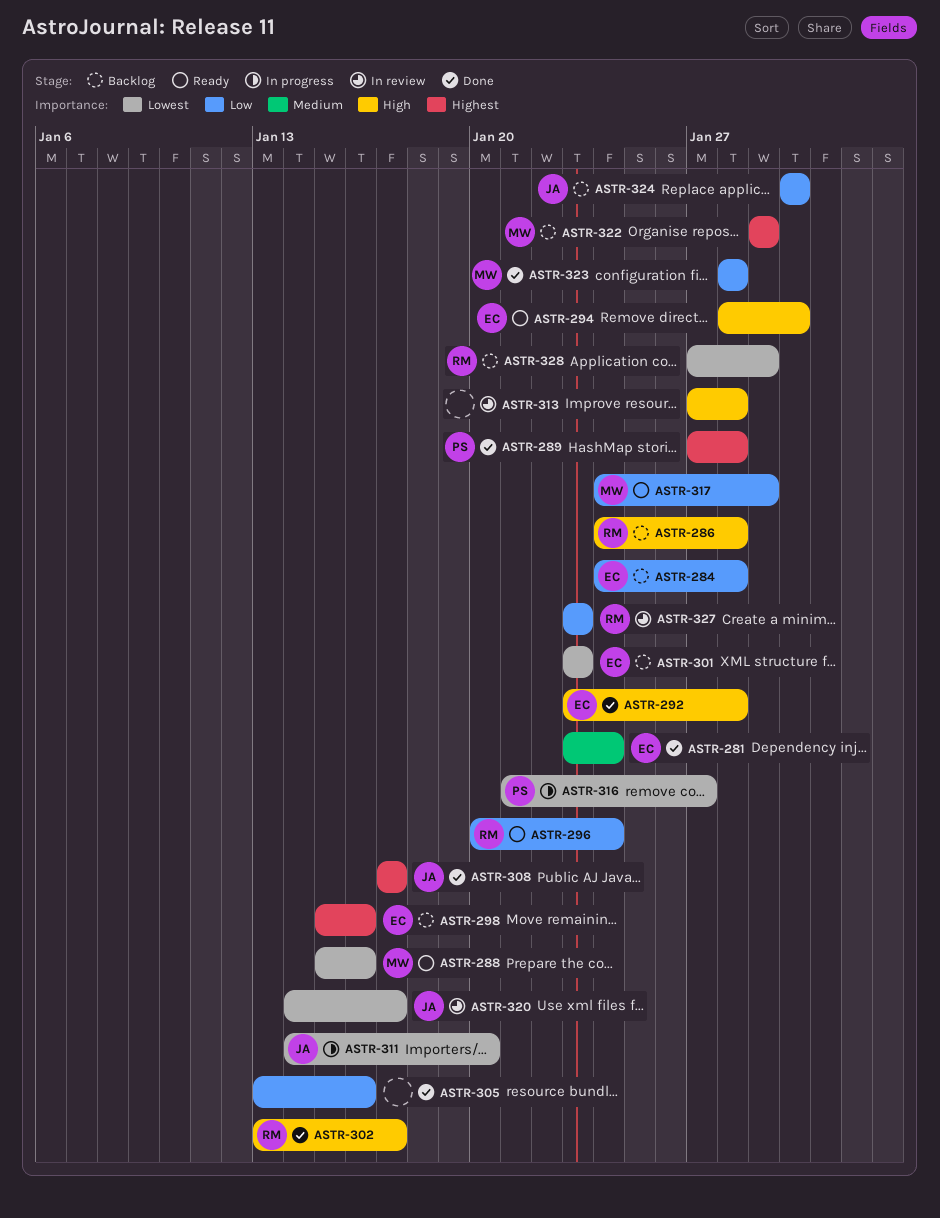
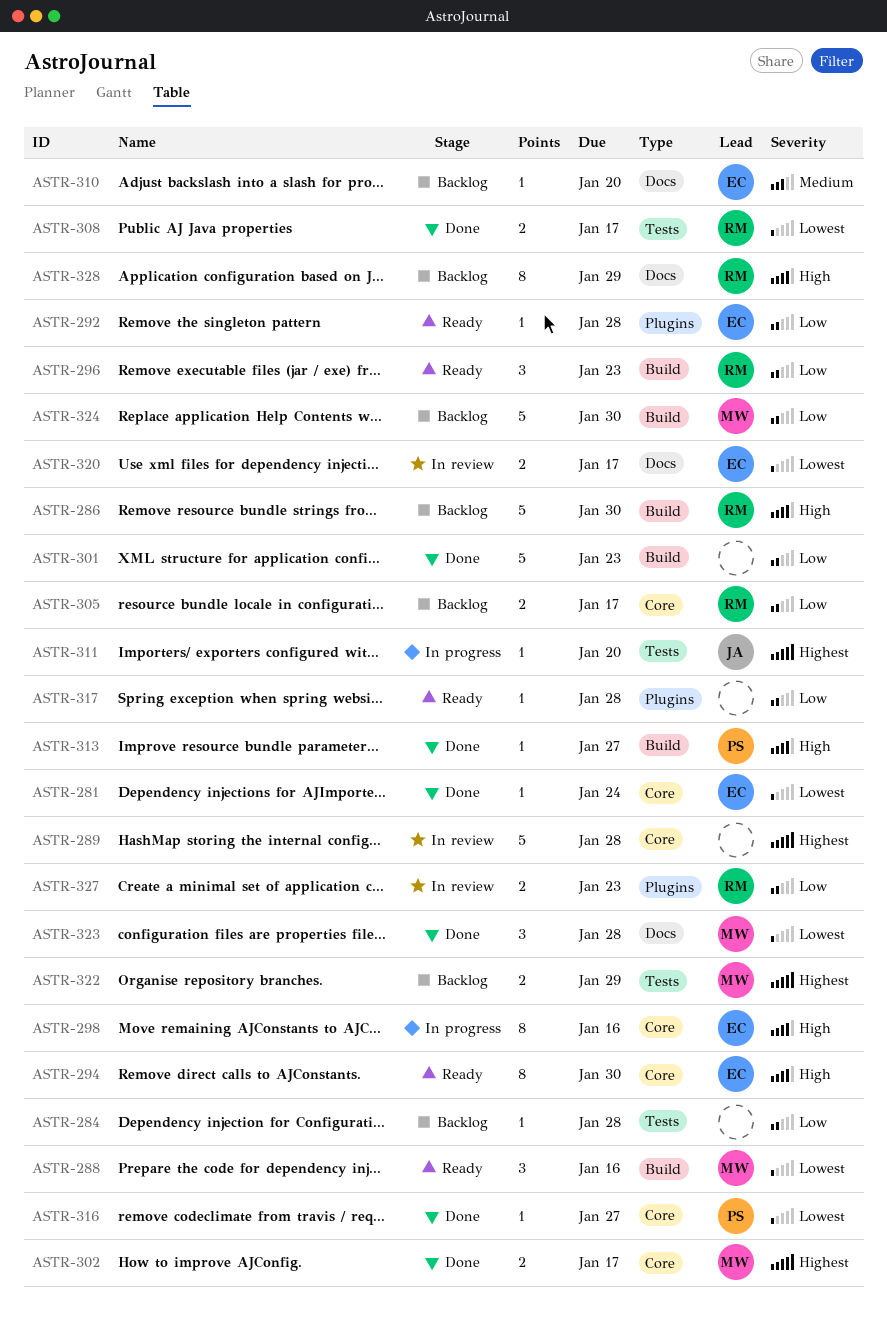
ASTR-281, priority: Medium -> Lowest
ASTR-284, owner: EC -> none
ASTR-286, due: Jan 28 -> Jan 30
ASTR-289, status: Done -> In review
ASTR-289, owner: PS -> none
ASTR-292, status: Done -> Ready
ASTR-292, priority: High -> Low
ASTR-296, due: Jan 24 -> Jan 23
ASTR-298, status: Backlog -> In progress
ASTR-298, priority: Highest -> High
ASTR-301, status: Backlog -> Done
ASTR-301, owner: EC -> none
ASTR-301, priority: Lowest -> Low
ASTR-302, owner: RM -> MW
ASTR-302, priority: High -> Highest
ASTR-305, status: Done -> Backlog
ASTR-305, owner: none -> RM
ASTR-305, due: Jan 16 -> Jan 17
ASTR-308, owner: JA -> RM
ASTR-308, priority: Highest -> Lowest
ASTR-310: none -> present
ASTR-311, priority: Lowest -> Highest
ASTR-313, status: In review -> Done
ASTR-313, owner: none -> PS
ASTR-313, due: Jan 28 -> Jan 27
ASTR-316, status: In progress -> Done
ASTR-317, owner: MW -> none
ASTR-317, due: Jan 29 -> Jan 28
ASTR-320, owner: JA -> EC
ASTR-323, priority: Low -> Lowest
ASTR-324, owner: JA -> MW
ASTR-328, priority: Lowest -> High

